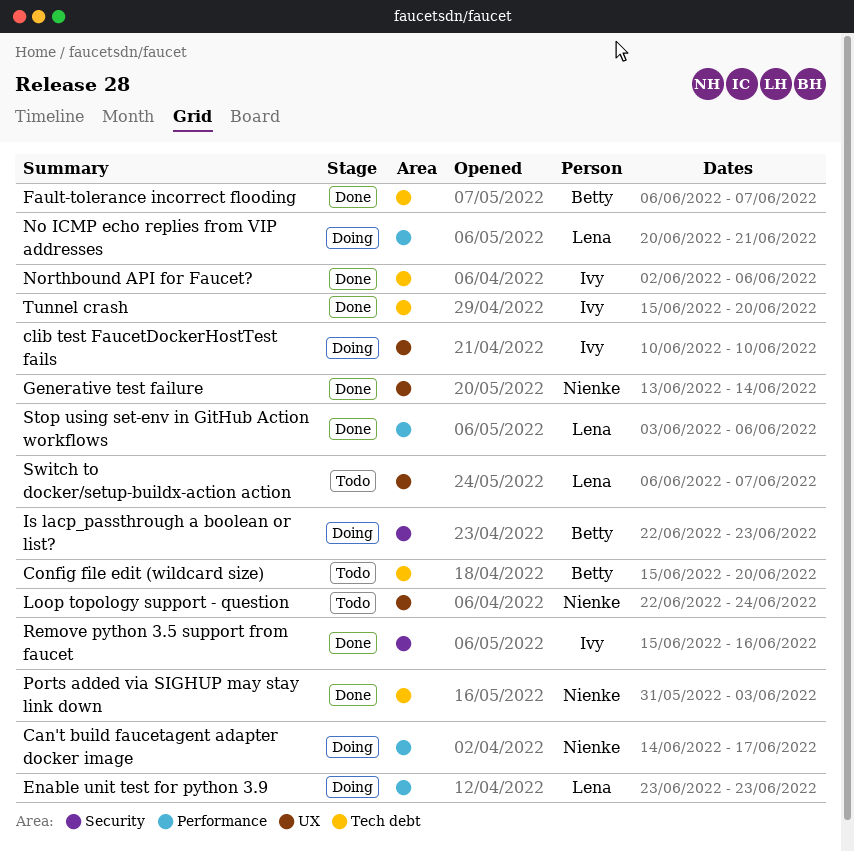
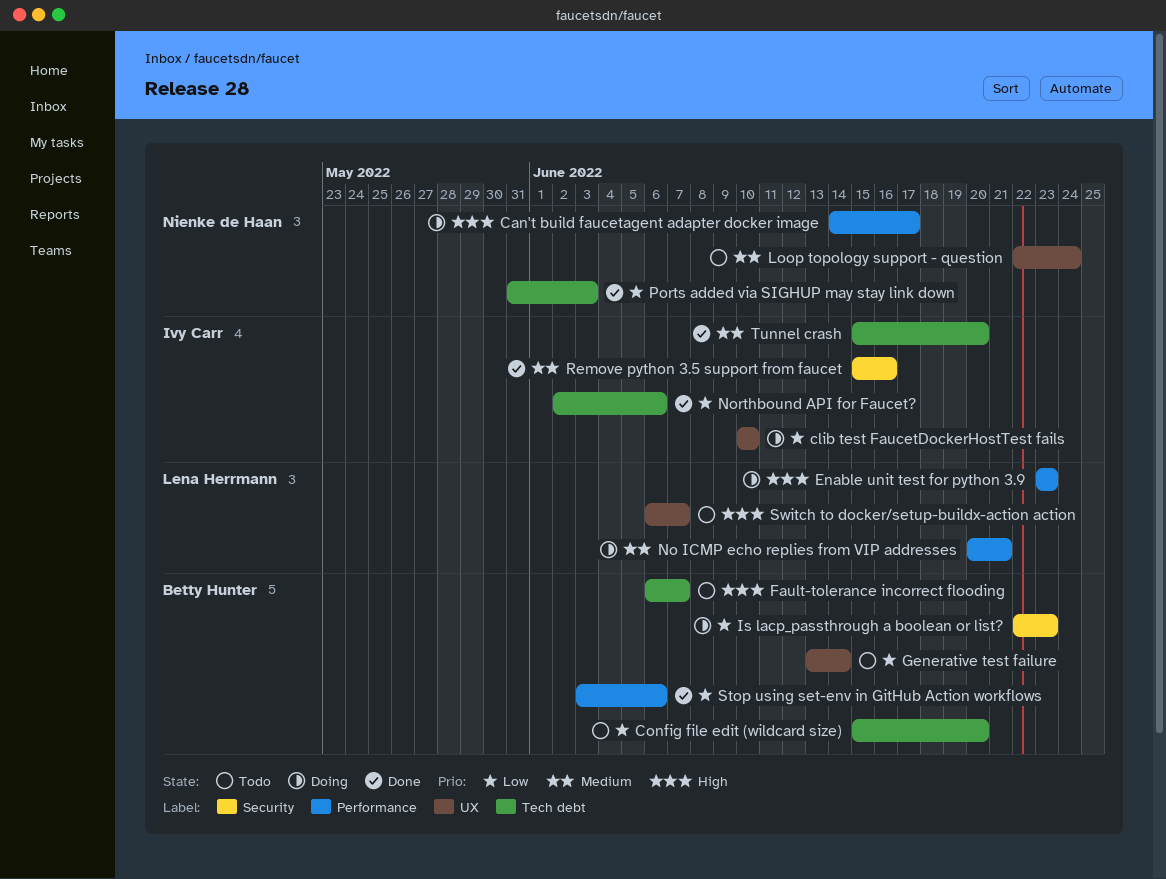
Fault-tolerance incorrect flooding, status: Done -> Todo
Generative test failure, status: Done -> Todo
Generative test failure, owner: Nienke de Haan -> Betty Hunter
Stop using set-env in GitHub Action workflows, owner: Lena Herrmann -> Betty Hunter

